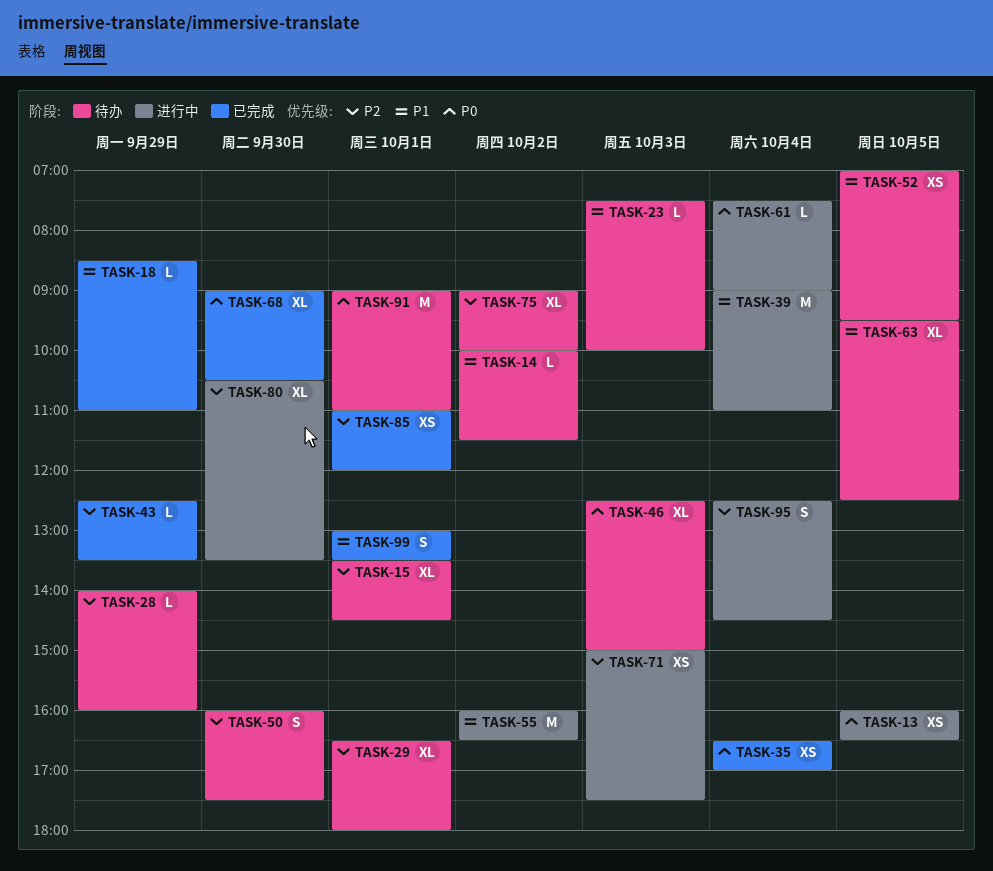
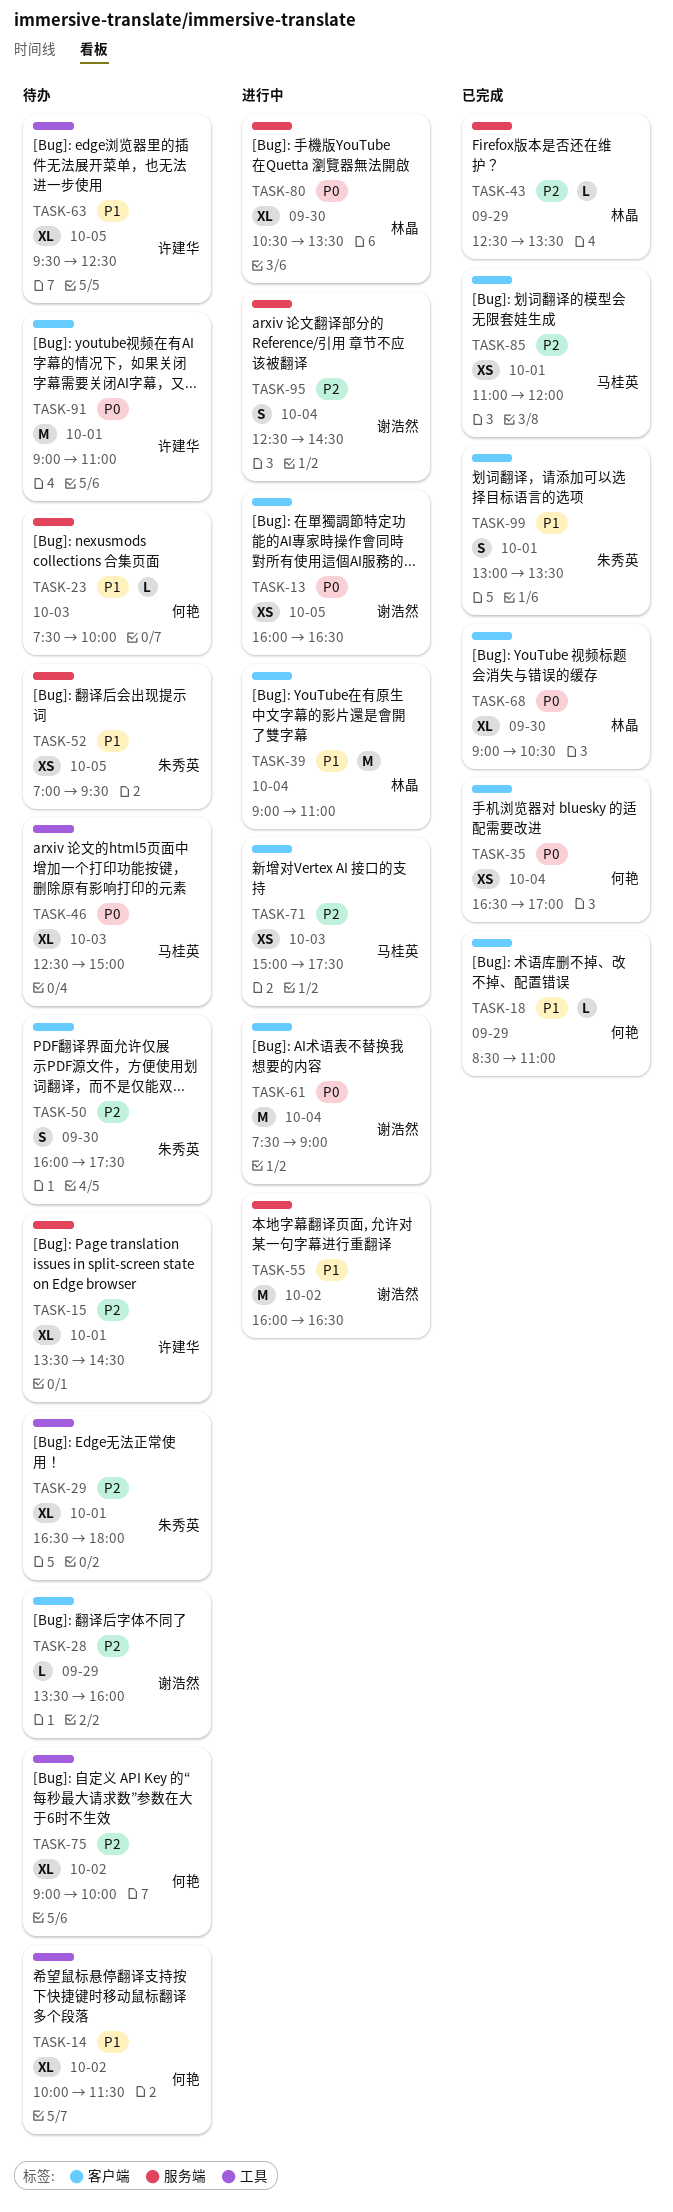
TASK-14, estimate: L -> XL
TASK-28, begins: 14:00 -> 13:30
TASK-61, estimate: L -> M
TASK-80, priority: P2 -> P0

